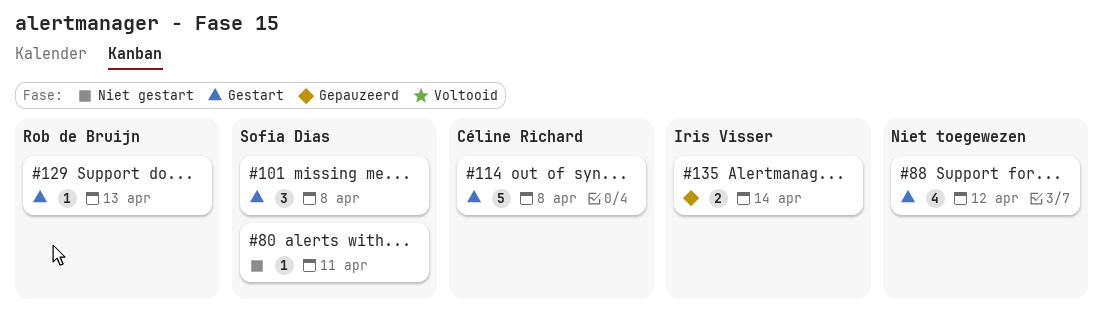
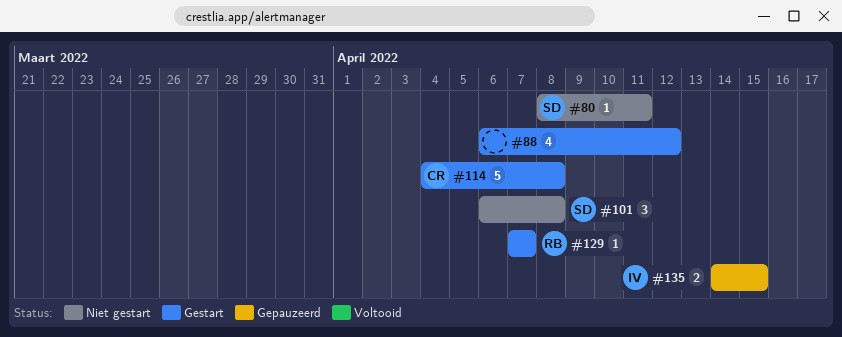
#101, status: Gestart -> Niet gestart
#129, due: Apr 13 -> Apr 7
#135, due: Apr 14 -> Apr 15

